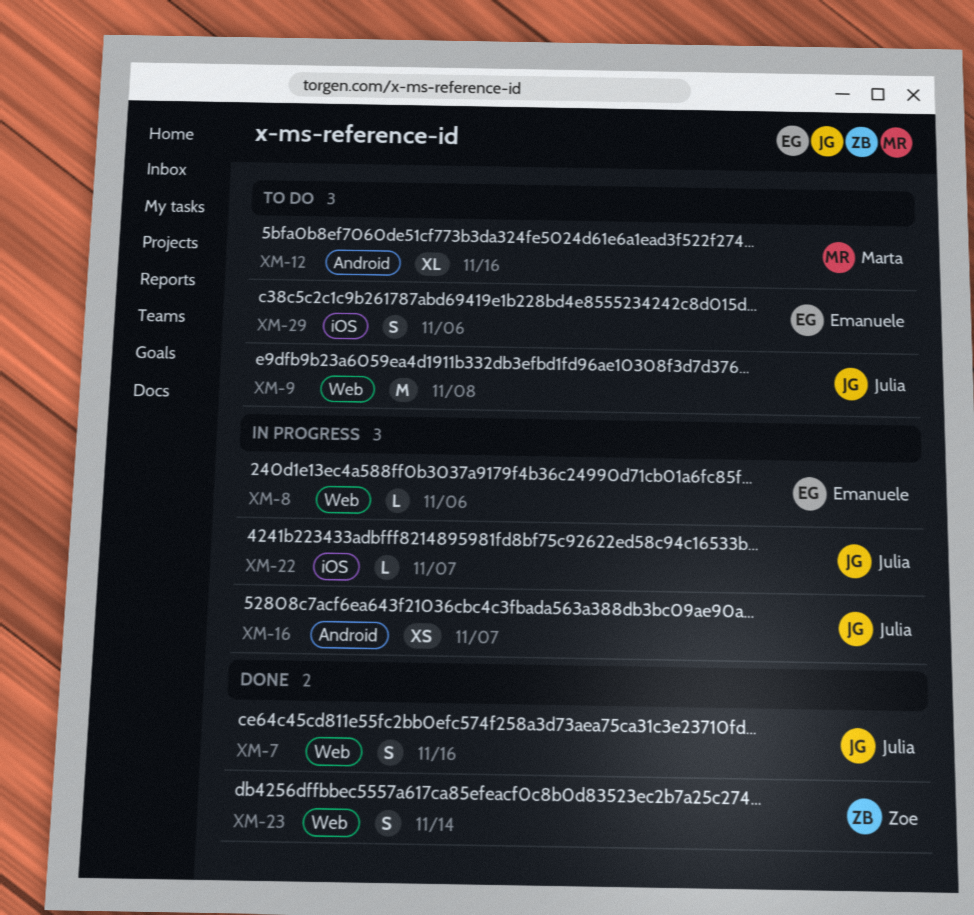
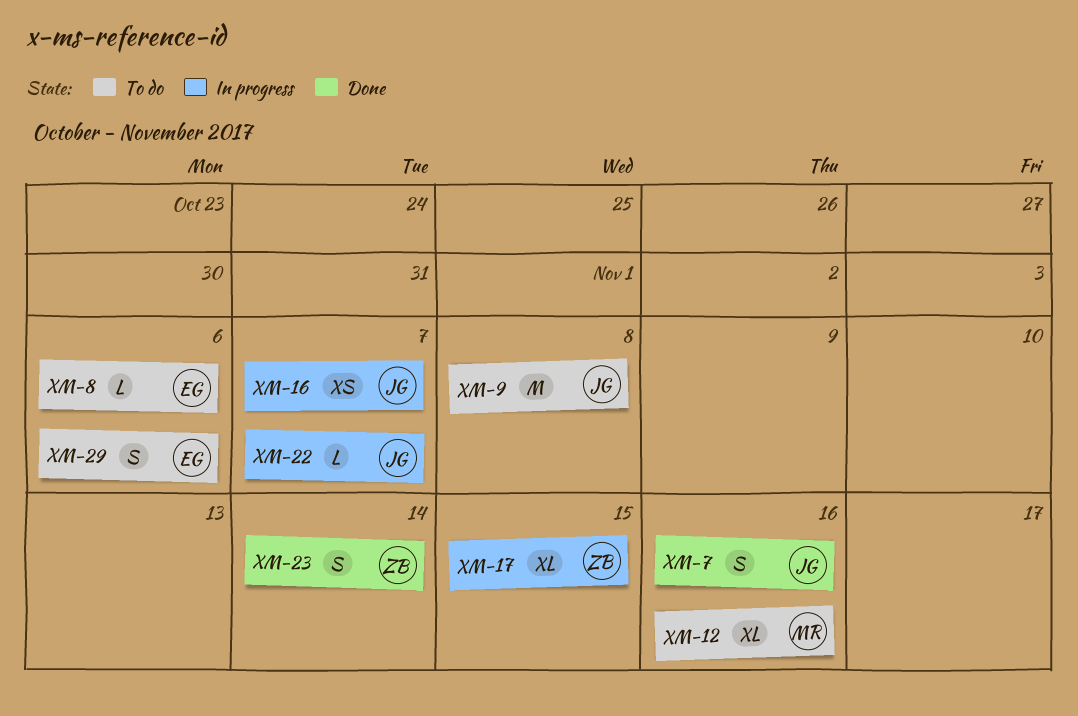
XM-8, status: In progress -> To do
XM-17: none -> present

